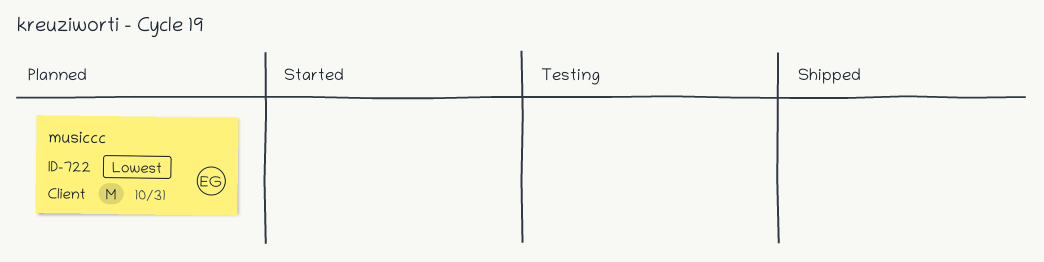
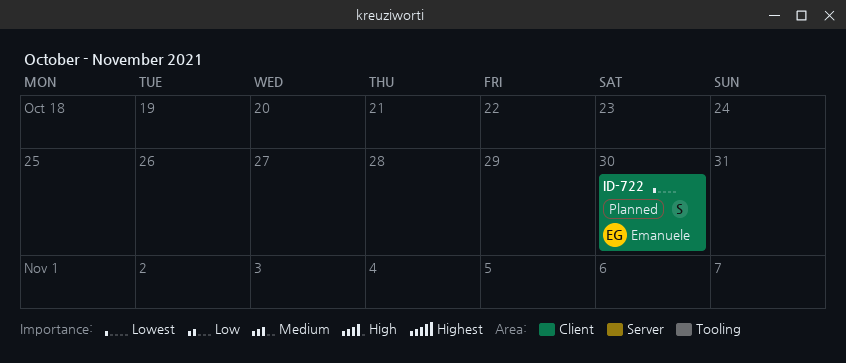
ID-722, estimate: M -> S
ID-722, due: Oct 31 -> Oct 30

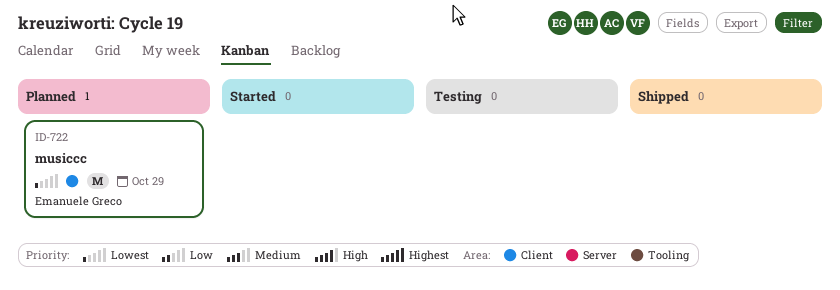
ID-722, estimate: S -> M
ID-722, due: Oct 30 -> Oct 29

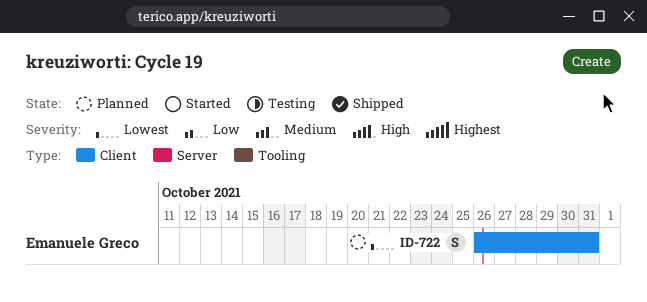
ID-722, estimate: M -> S
ID-722, due: Oct 29 -> Oct 31

